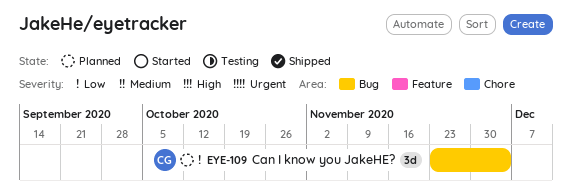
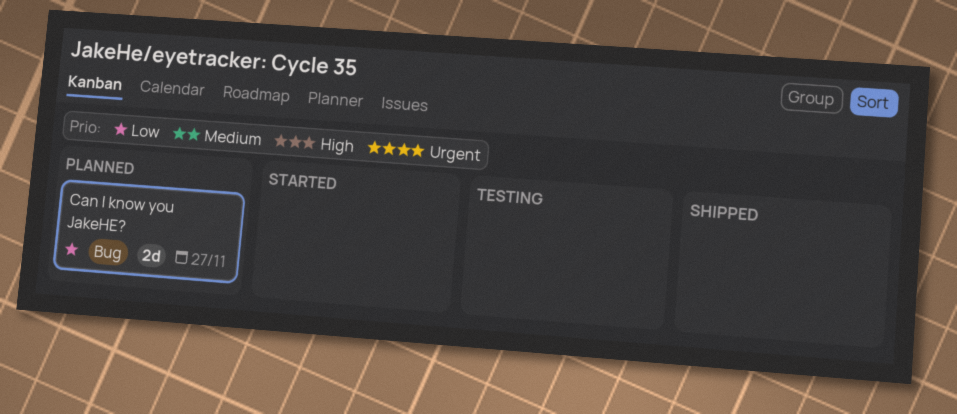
Can I know you JakeHE?, estimate: 3d -> 2d
Can I know you JakeHE?, due: Dec 4 -> Nov 27

